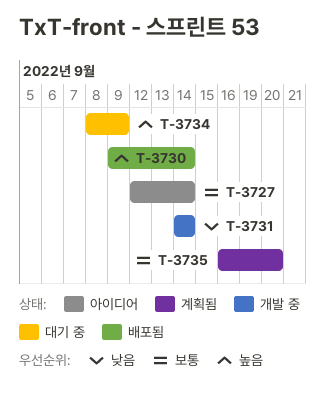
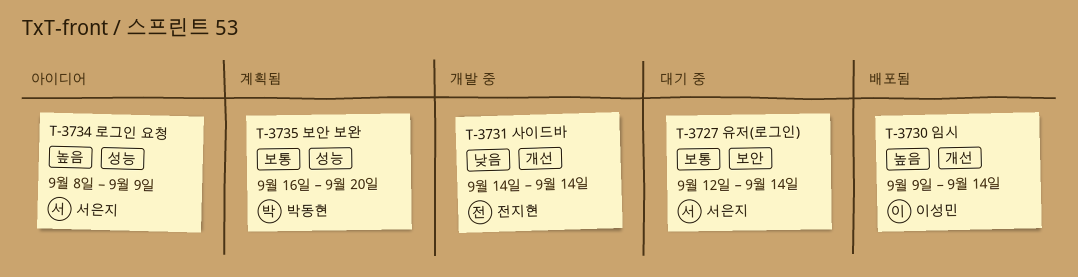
T-3727, status: 아이디어 -> 대기 중
T-3734, status: 대기 중 -> 아이디어

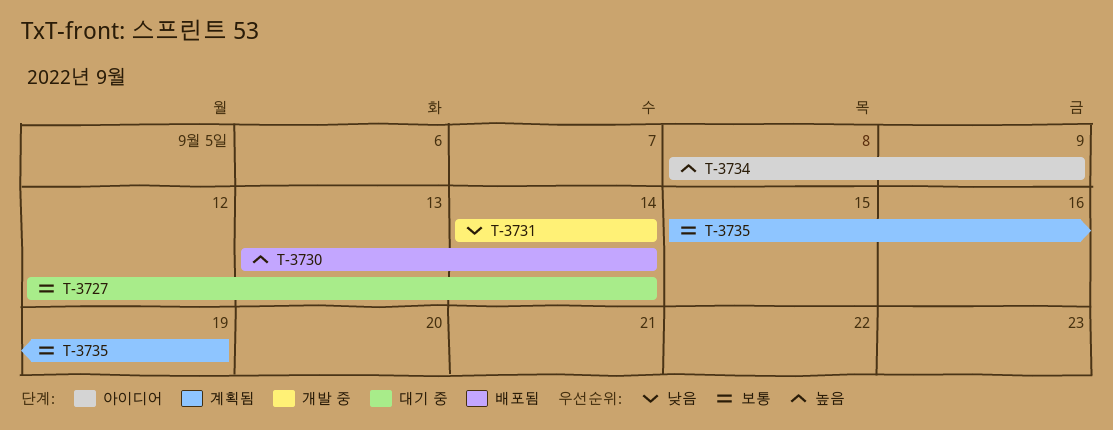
T-3730, start: Sep 9 -> Sep 13
T-3735, start: Sep 16 -> Sep 15
T-3735, due: Sep 20 -> Sep 19

